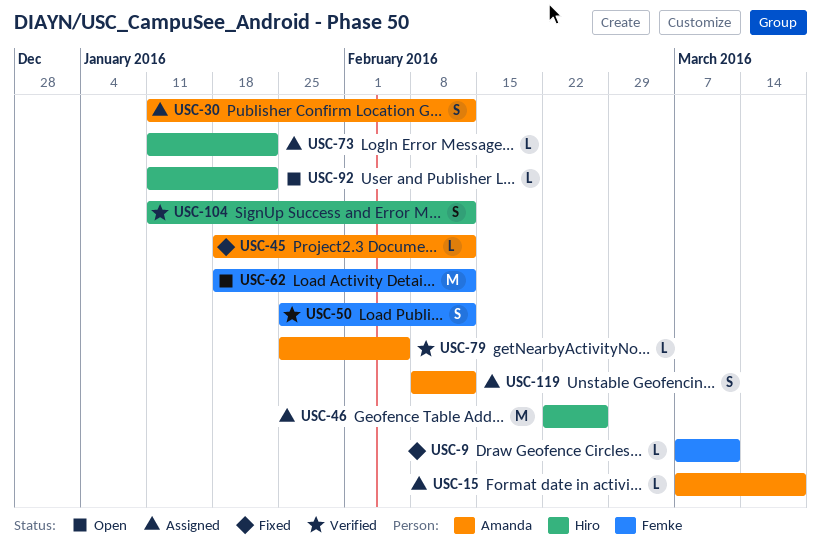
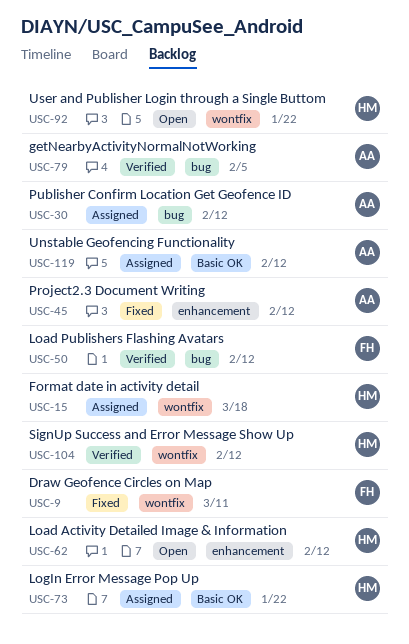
USC-15, owner: Amanda -> Hiro
USC-46: present -> none
USC-62, owner: Femke -> Hiro

